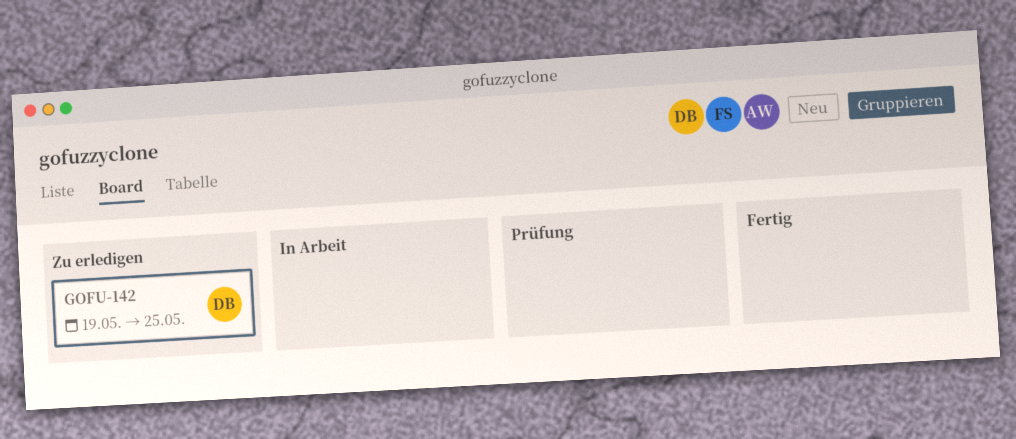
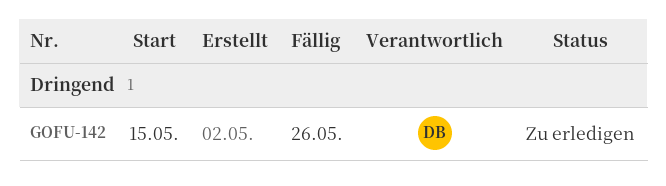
GOFU-142, start: May 19 -> May 15
GOFU-142, due: May 25 -> May 26

